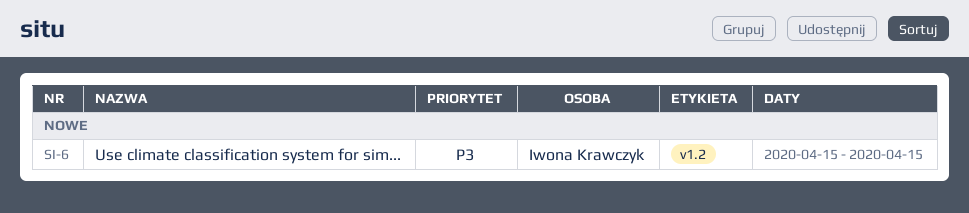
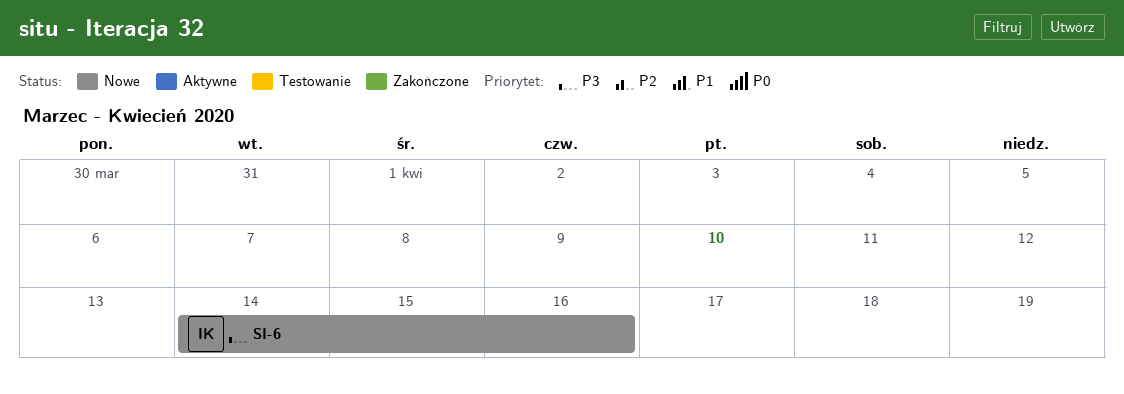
SI-6, start: Apr 15 -> Apr 14
SI-6, due: Apr 15 -> Apr 16

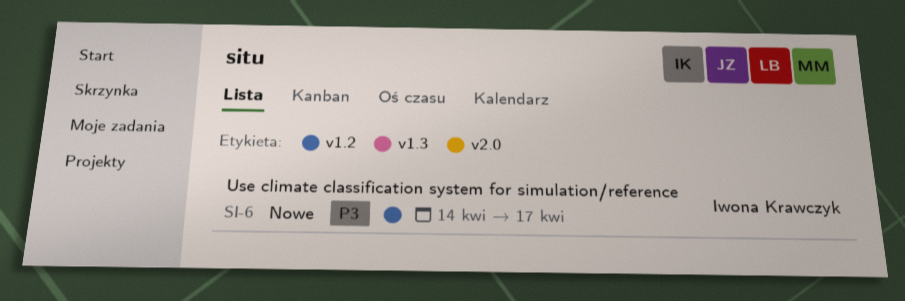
SI-6, due: Apr 16 -> Apr 17

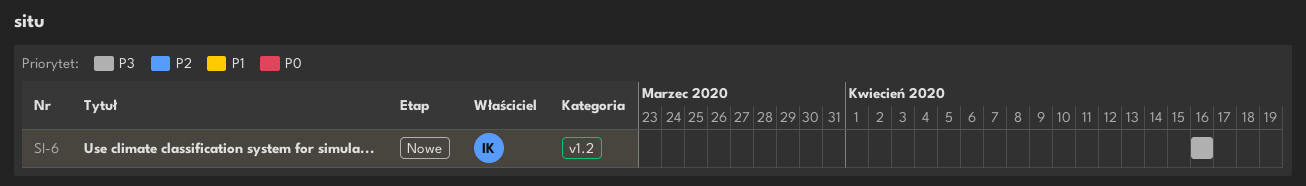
SI-6, start: Apr 14 -> Apr 16
SI-6, due: Apr 17 -> Apr 16

